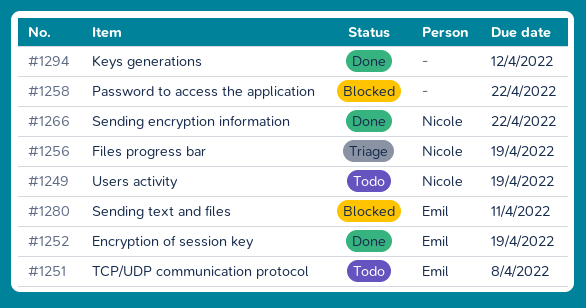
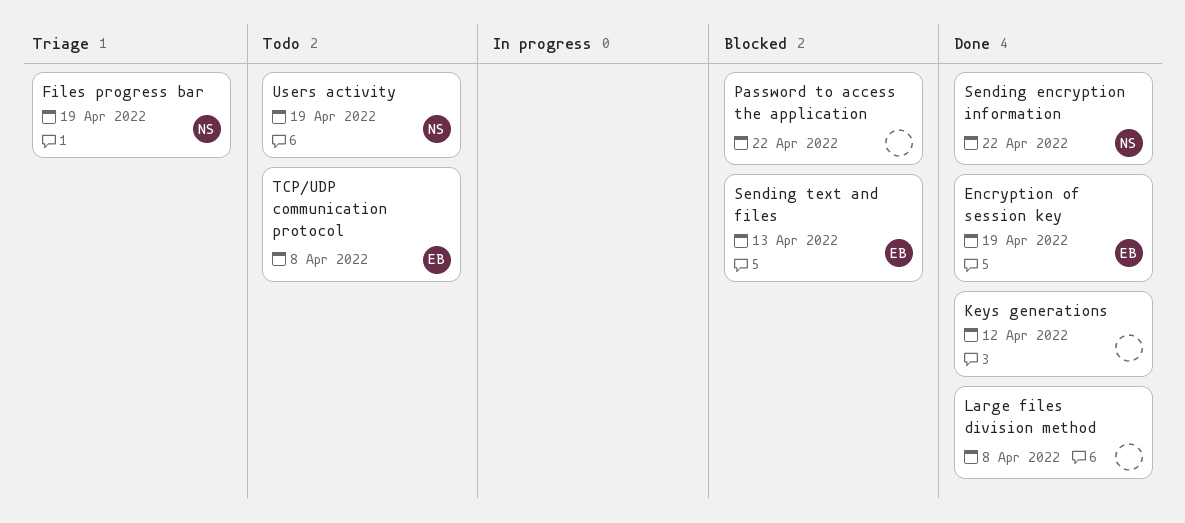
Large files division method: none -> present
Sending text and files, due: Apr 11 -> Apr 13

